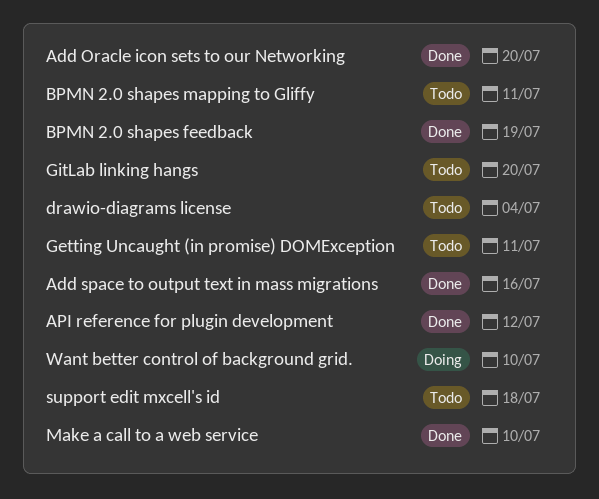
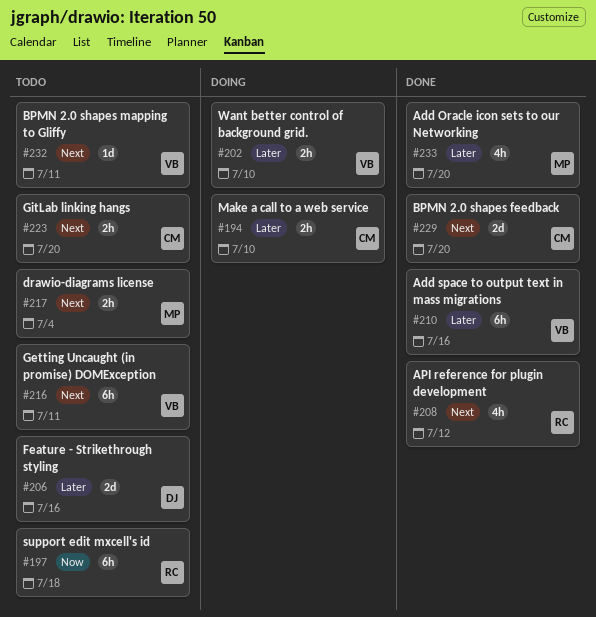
BPMN 2.0 shapes feedback, due: Jul 19 -> Jul 20
Feature - Strikethrough styling: none -> present
Make a call to a web service, status: Done -> Doing

